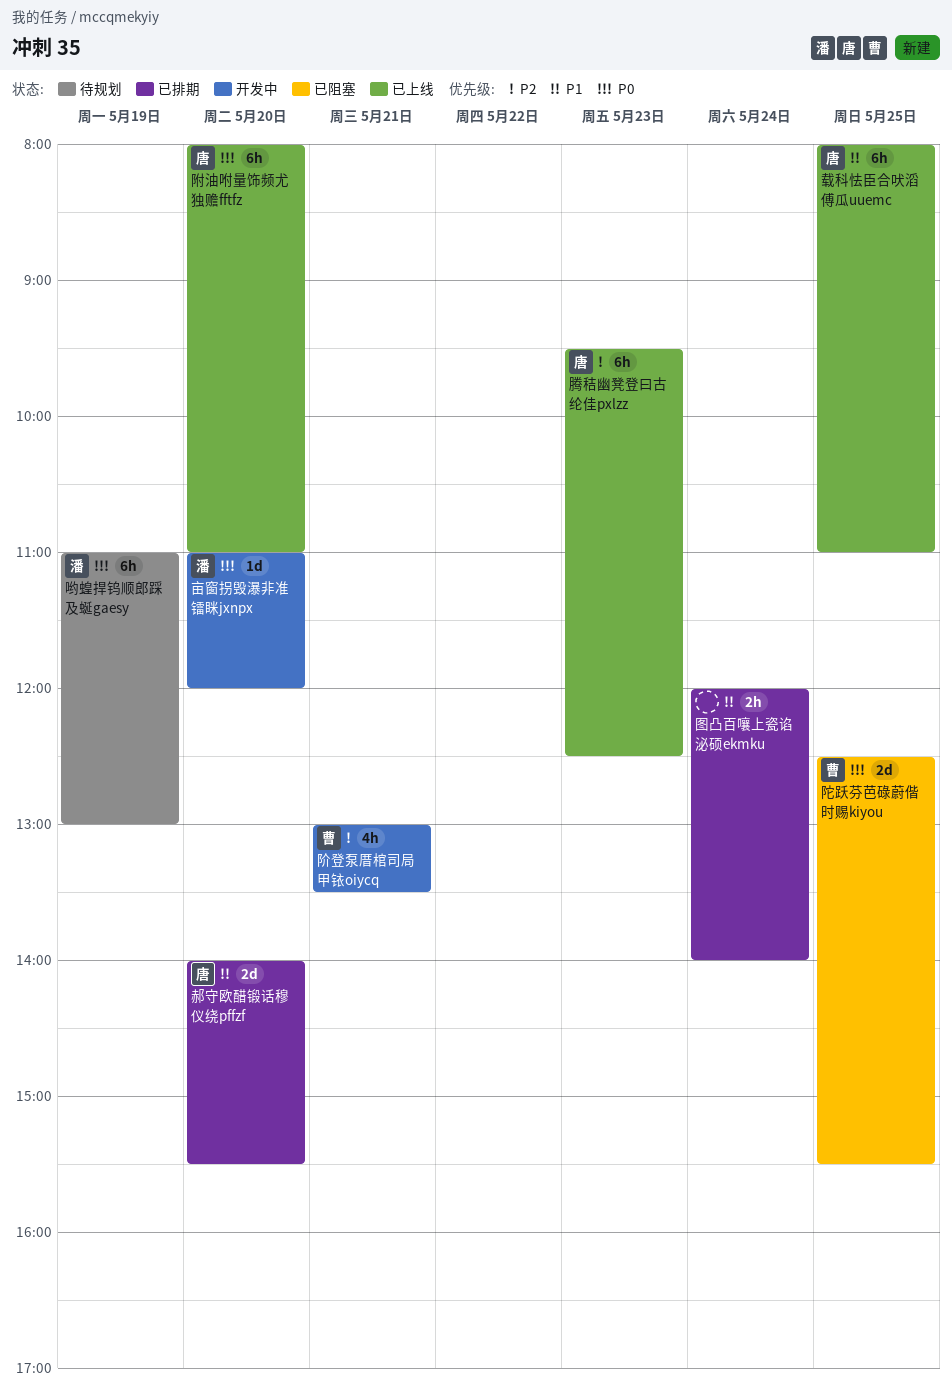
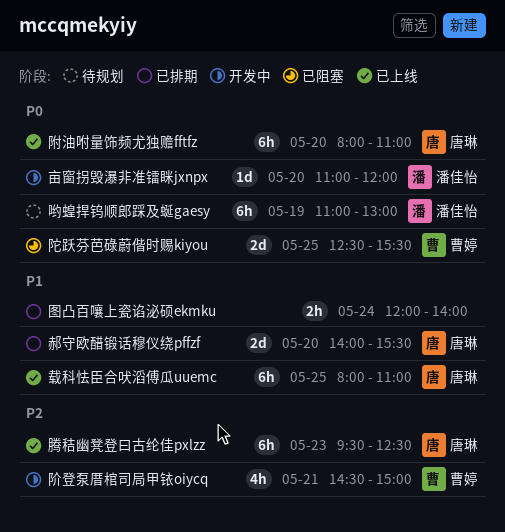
阶登泵厝棺司局甲铱oiycq, begins: 13:00 -> 14:30
阶登泵厝棺司局甲铱oiycq, ends: 13:30 -> 15:00

